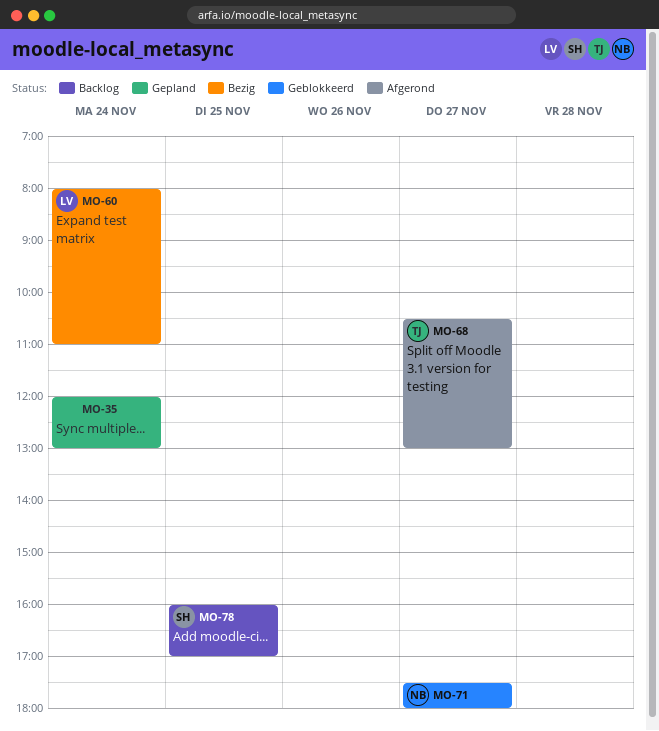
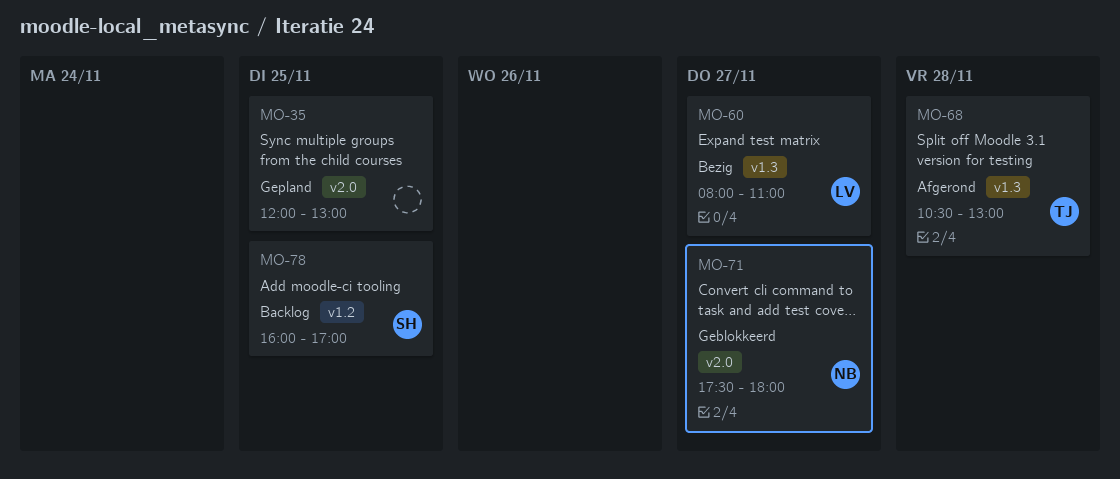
MO-35, day: Nov 24 -> Nov 25
MO-60, day: Nov 24 -> Nov 27
MO-68, day: Nov 27 -> Nov 28

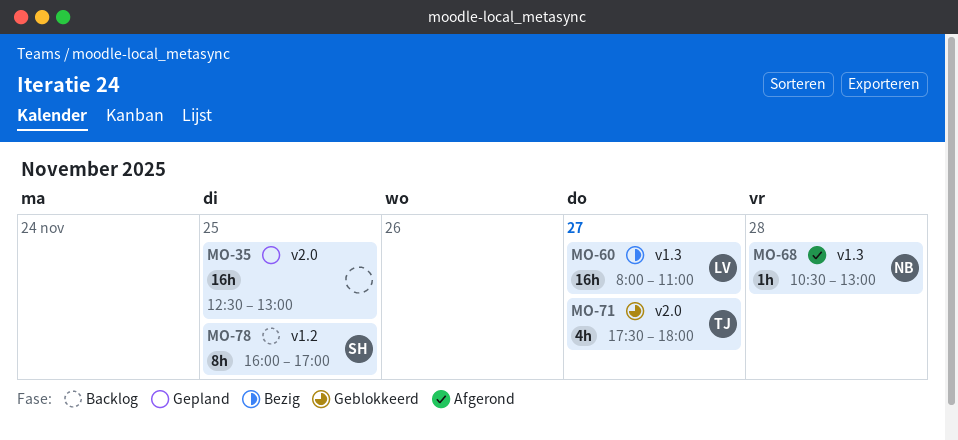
MO-35, begins: 12:00 -> 12:30
MO-68, owner: TJ -> NB
MO-71, owner: NB -> TJ

